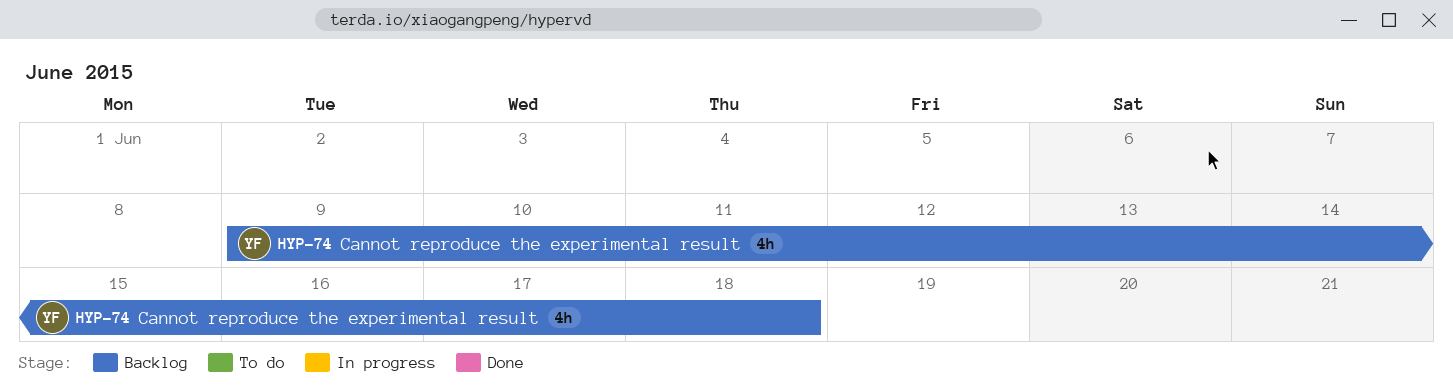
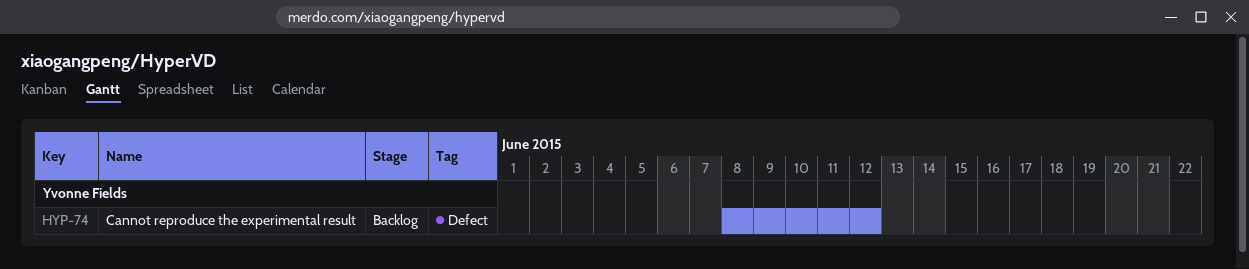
HYP-74, start: Jun 9 -> Jun 8
HYP-74, due: Jun 18 -> Jun 12

